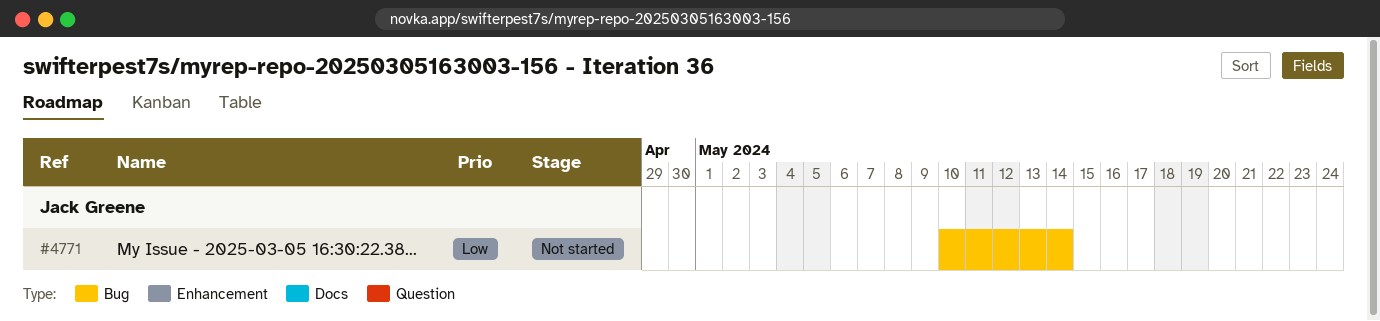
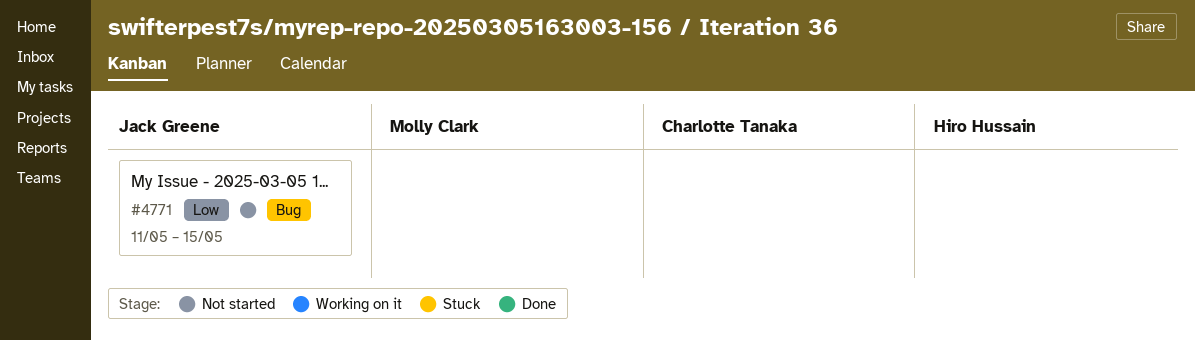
#4771, start: May 10 -> May 11
#4771, due: May 14 -> May 15

